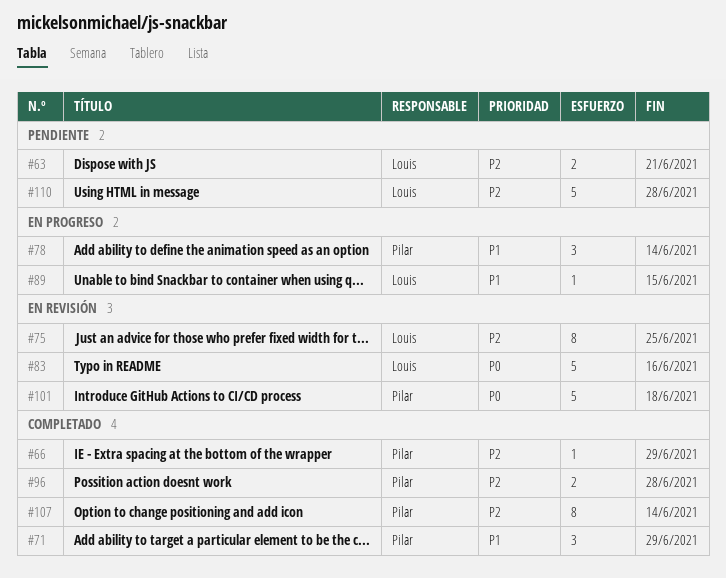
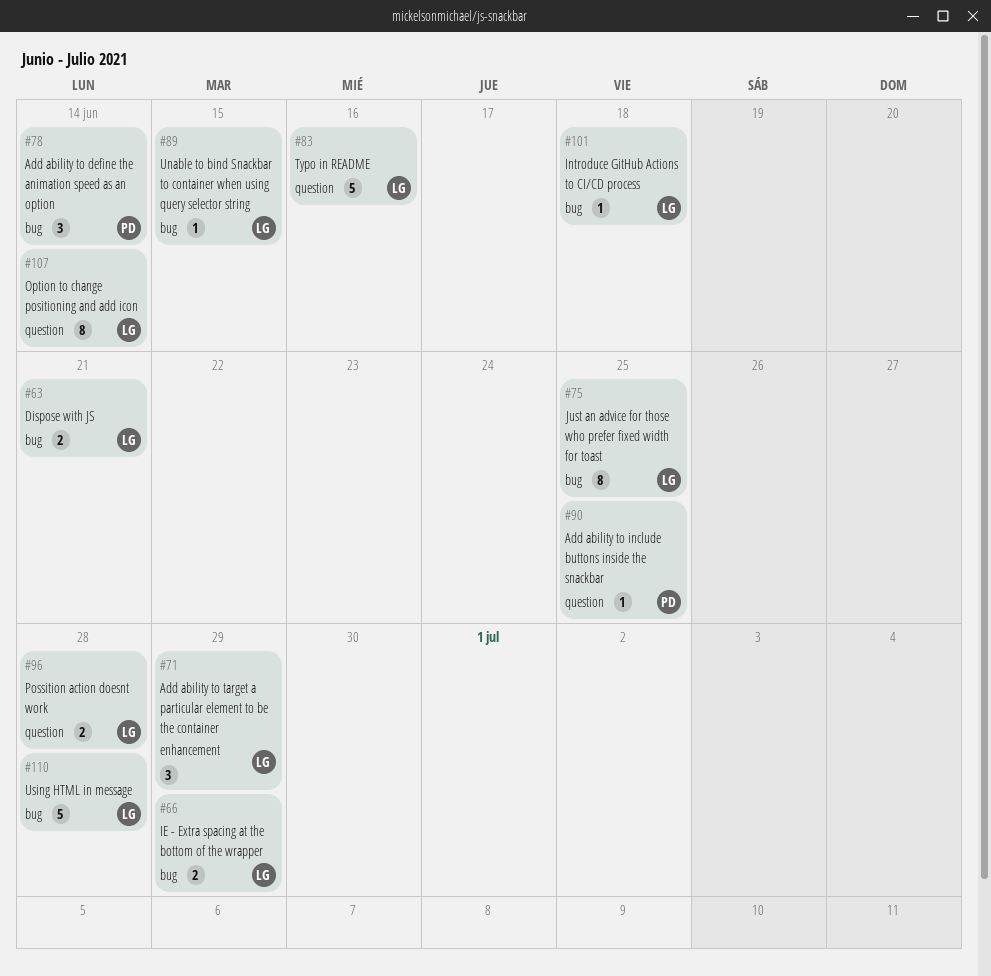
#66, owner: Pilar -> Louis
#66, estimate: 1 -> 2
#71, owner: Pilar -> Louis
#90: none -> present
#96, owner: Pilar -> Louis
#101, owner: Pilar -> Louis
#101, estimate: 5 -> 1
#107, owner: Pilar -> Louis

